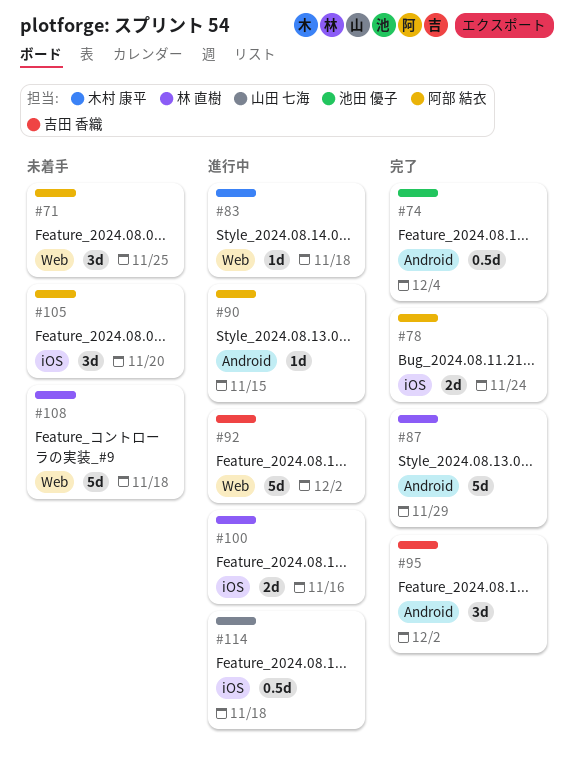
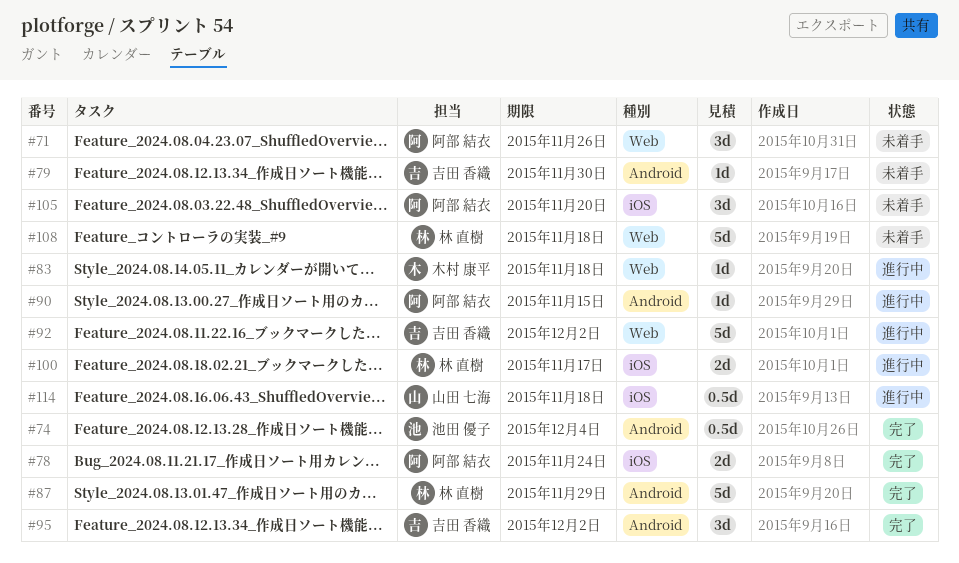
#71, due: Nov 25 -> Nov 26
#79: none -> present
#100, due: Nov 16 -> Nov 17

